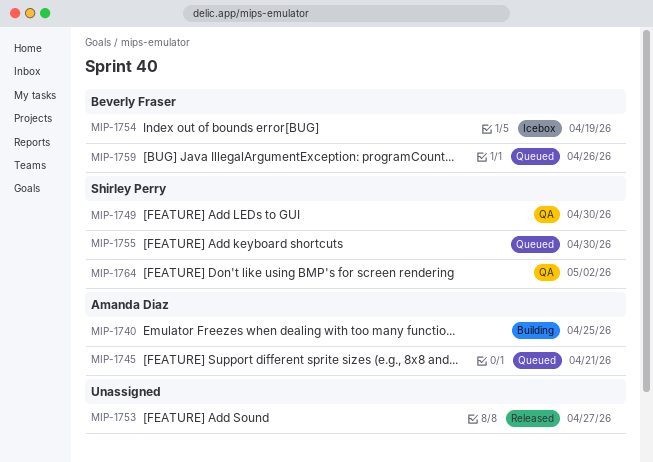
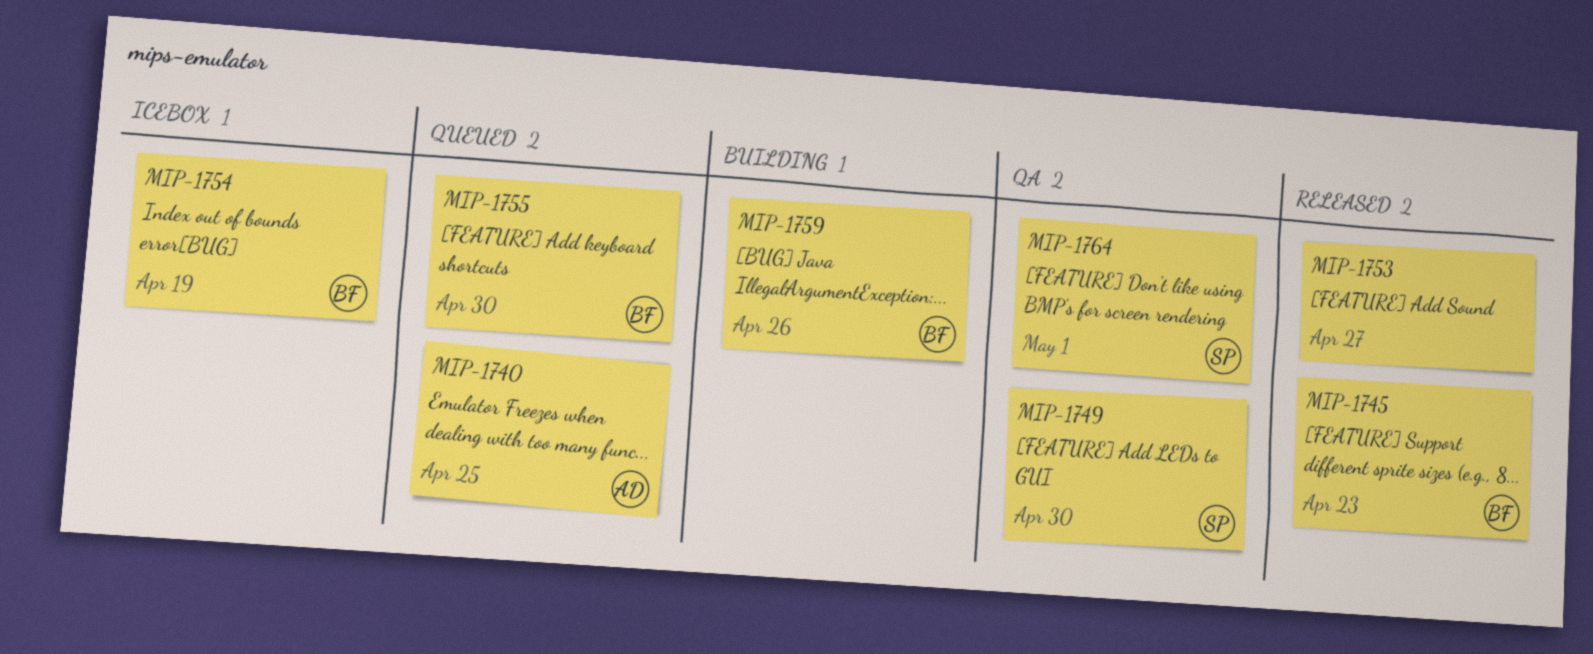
MIP-1740, status: Building -> Queued
MIP-1745, status: Queued -> Released
MIP-1745, owner: Amanda Diaz -> Beverly Fraser
MIP-1745, due: Apr 21 -> Apr 23
MIP-1755, owner: Shirley Perry -> Beverly Fraser
MIP-1759, status: Queued -> Building
MIP-1764, due: May 2 -> May 1

